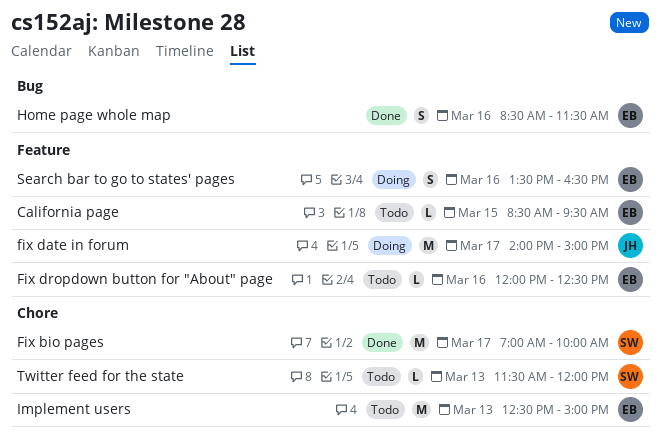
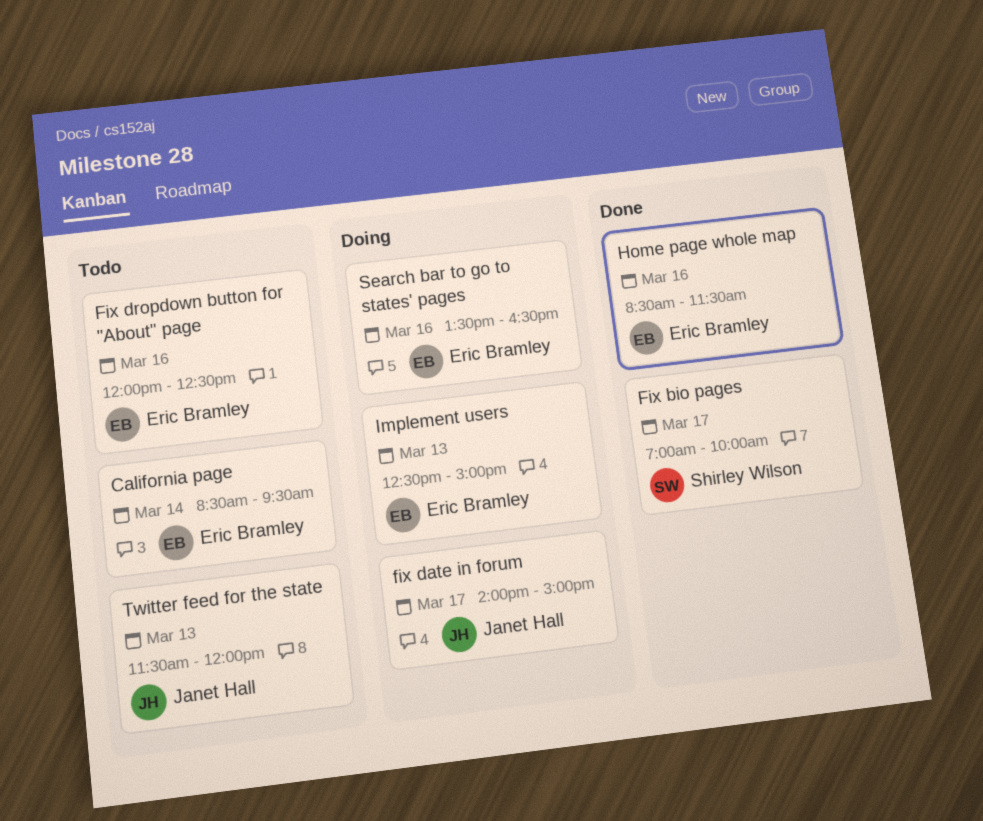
California page, day: Mar 15 -> Mar 14
Implement users, status: Todo -> Doing
Twitter feed for the state, owner: Shirley Wilson -> Janet Hall

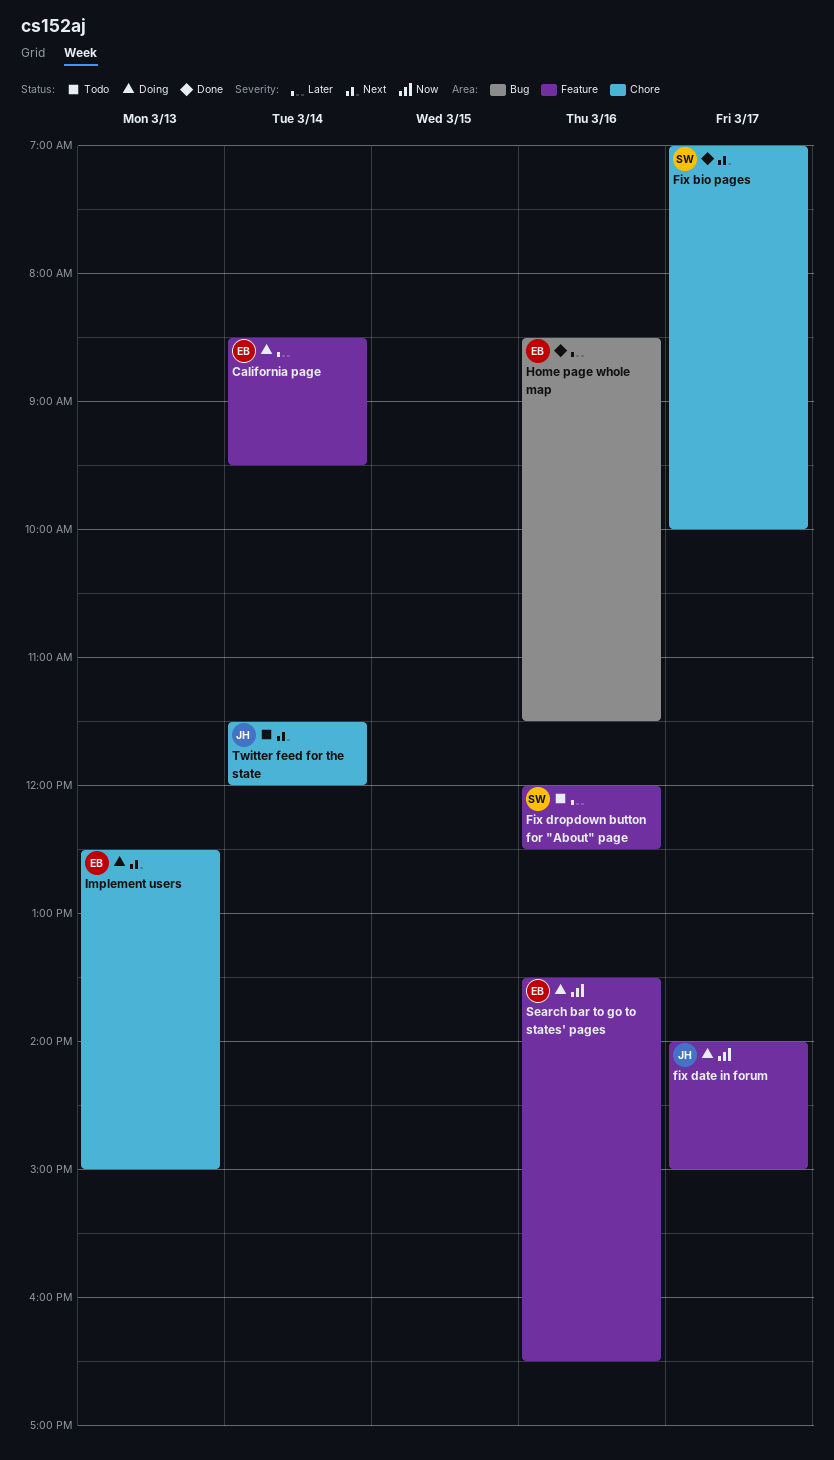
California page, status: Todo -> Doing
Fix dropdown button for "About" page, owner: Eric Bramley -> Shirley Wilson
Twitter feed for the state, day: Mar 13 -> Mar 14

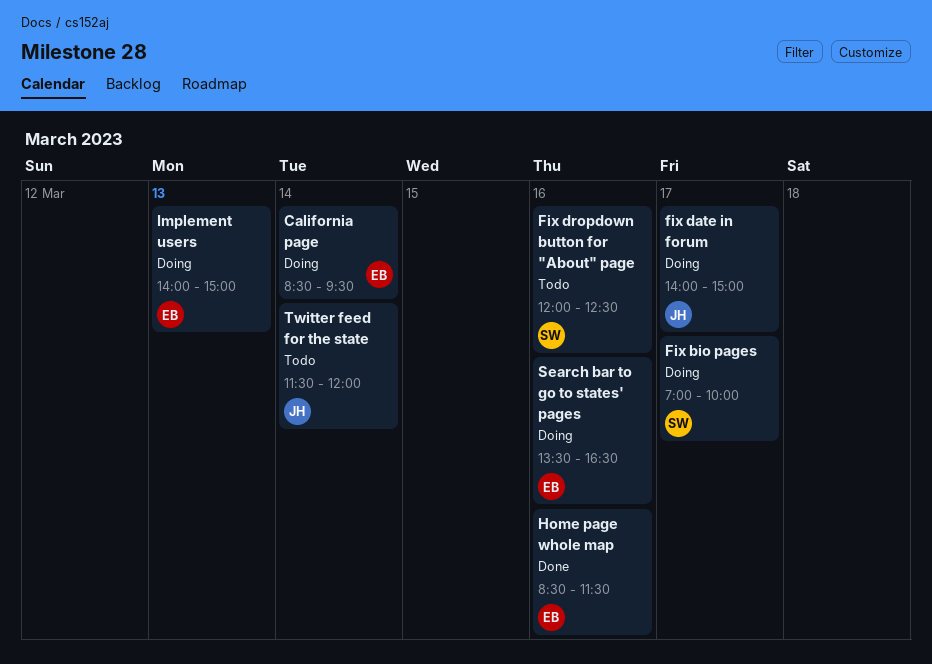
Fix bio pages, status: Done -> Doing
Implement users, begins: 12:30 -> 14:00

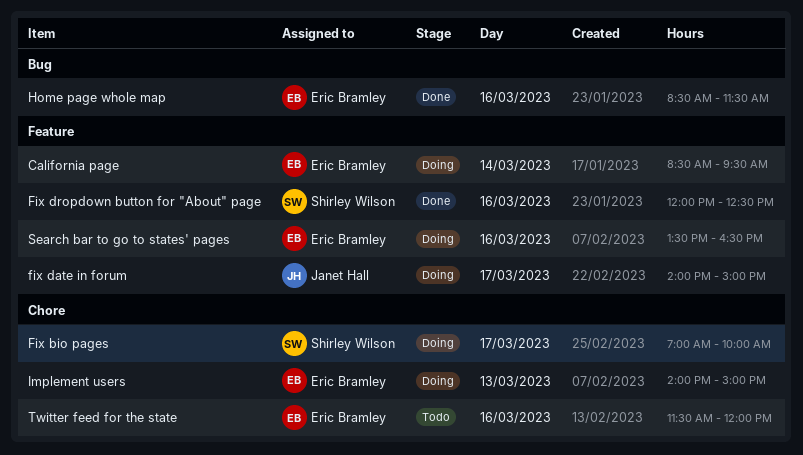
Fix dropdown button for "About" page, status: Todo -> Done
Twitter feed for the state, owner: Janet Hall -> Eric Bramley
Twitter feed for the state, day: Mar 14 -> Mar 16

